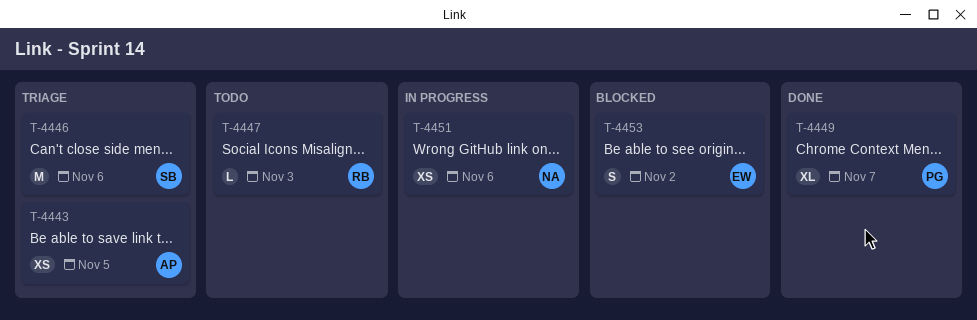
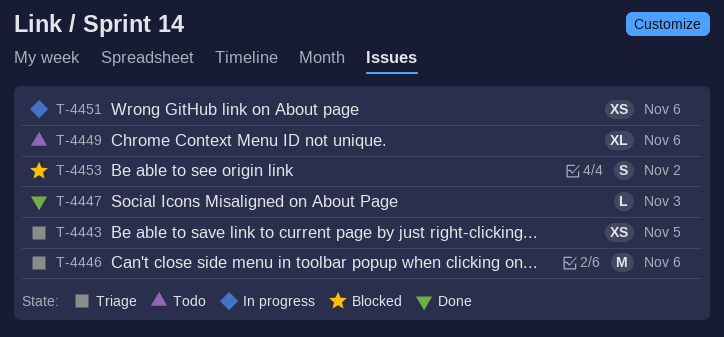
T-4447, status: Todo -> Done
T-4449, status: Done -> Todo
T-4449, due: Nov 7 -> Nov 6

